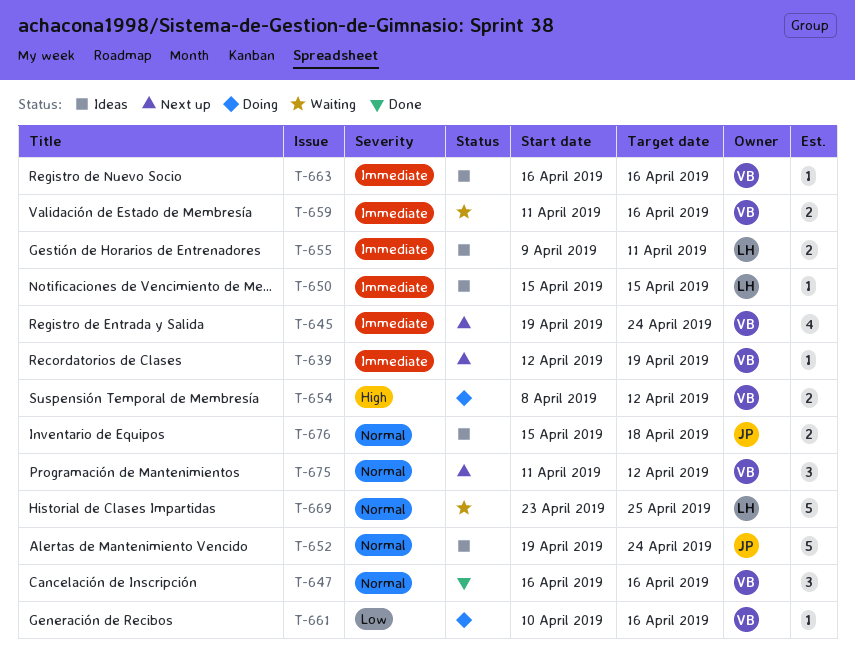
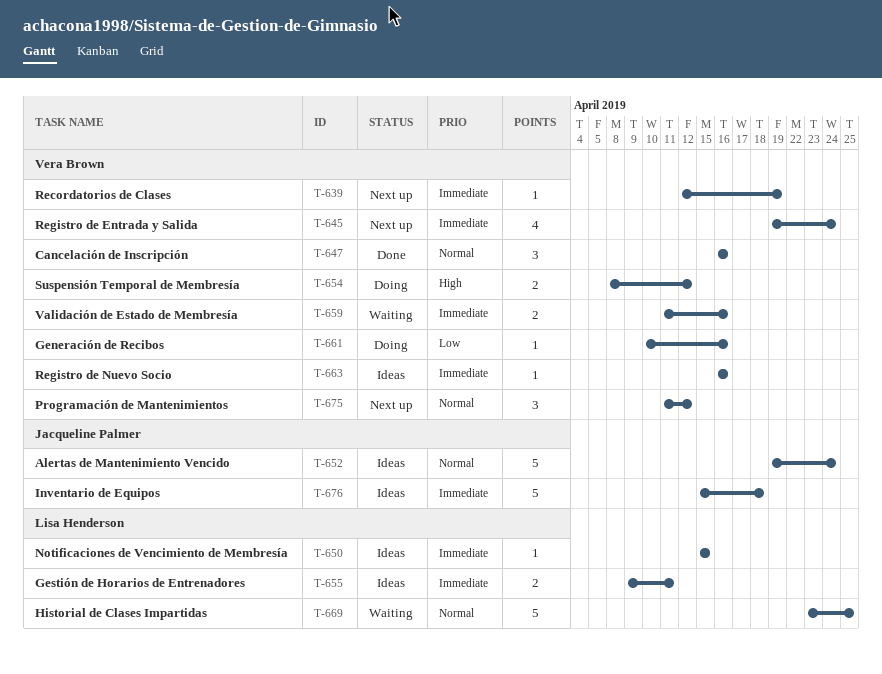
T-676, priority: Normal -> Immediate
T-676, estimate: 2 -> 5

